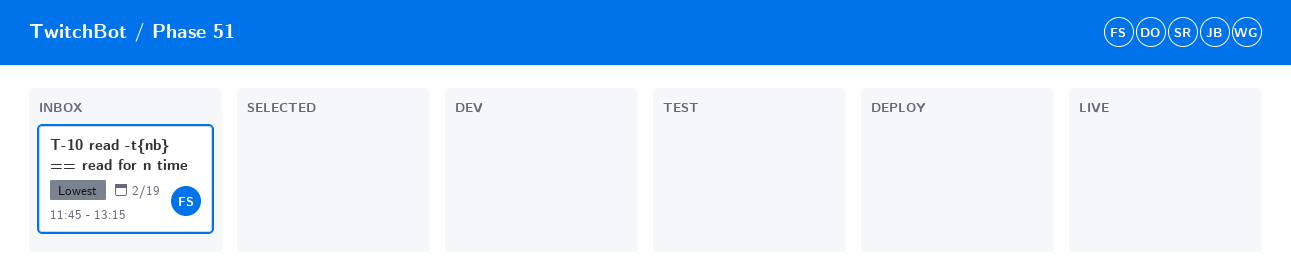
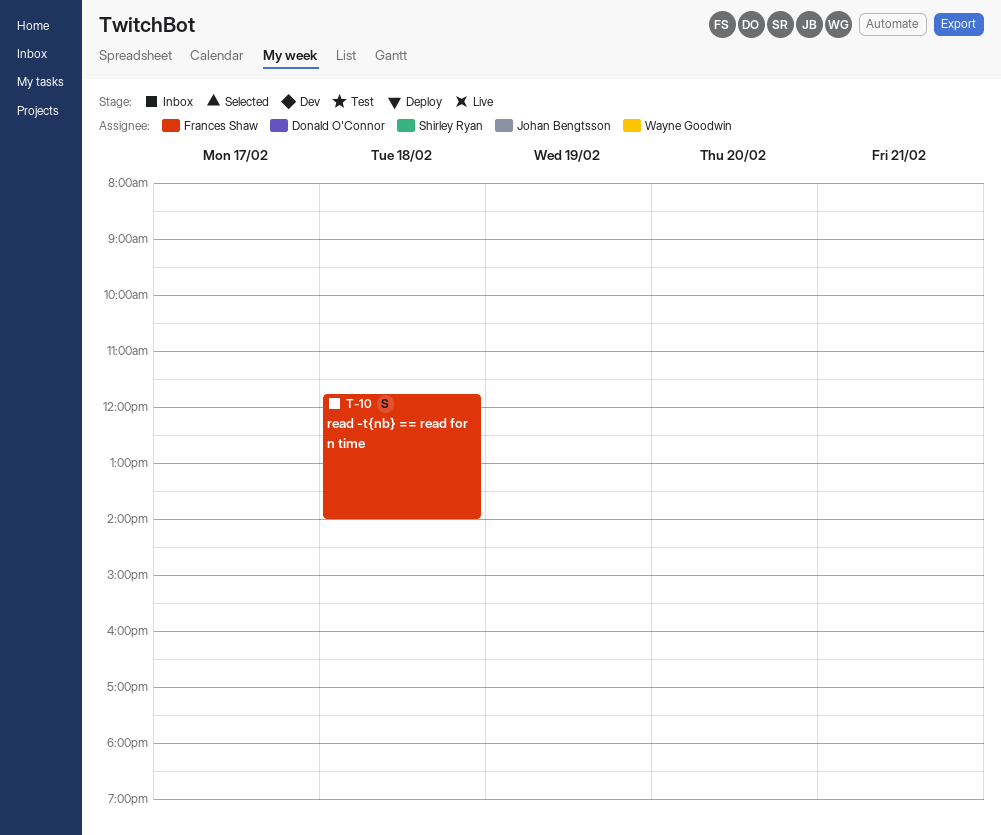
T-10, day: Feb 19 -> Feb 18
T-10, ends: 13:15 -> 14:00

